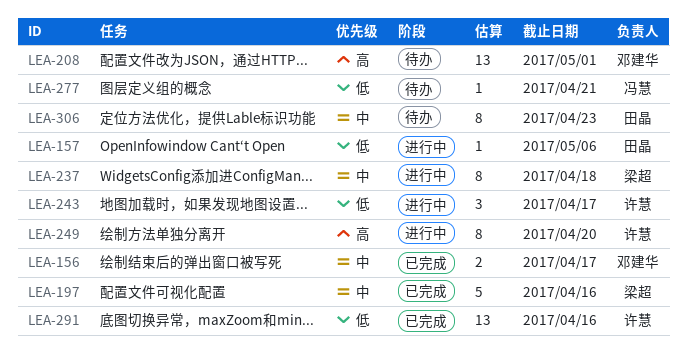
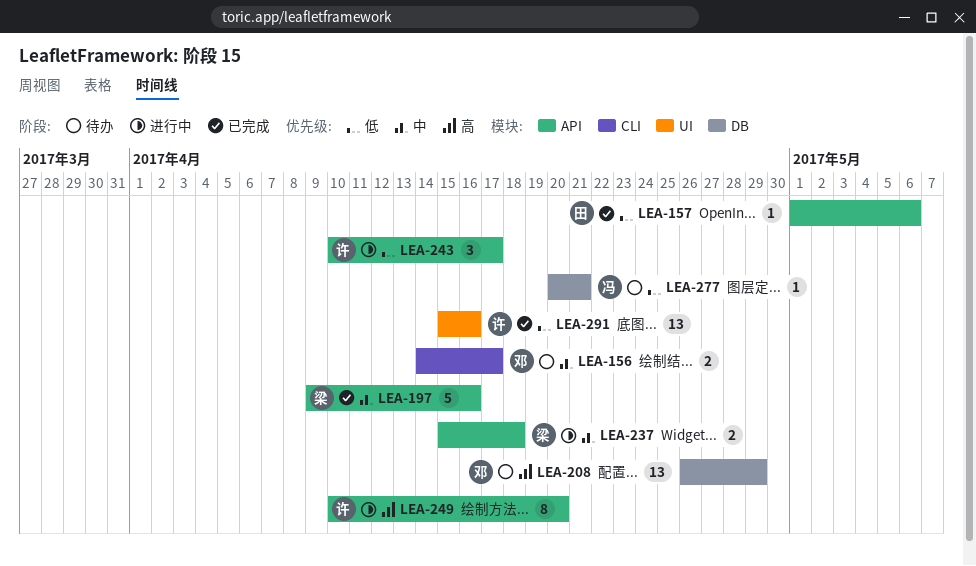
LEA-156, status: 已完成 -> 待办
LEA-157, status: 进行中 -> 已完成
LEA-208, due: May 1 -> Apr 29
LEA-237, estimate: 8 -> 2
LEA-306: present -> none

